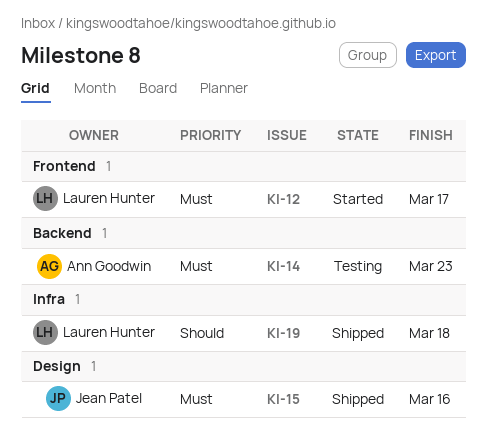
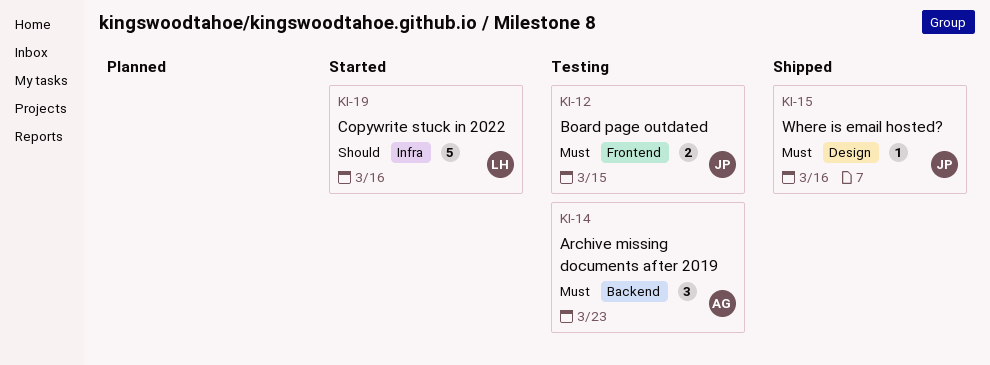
KI-12, status: Started -> Testing
KI-12, owner: Lauren Hunter -> Jean Patel
KI-12, due: Mar 17 -> Mar 15
KI-19, status: Shipped -> Started
KI-19, due: Mar 18 -> Mar 16

